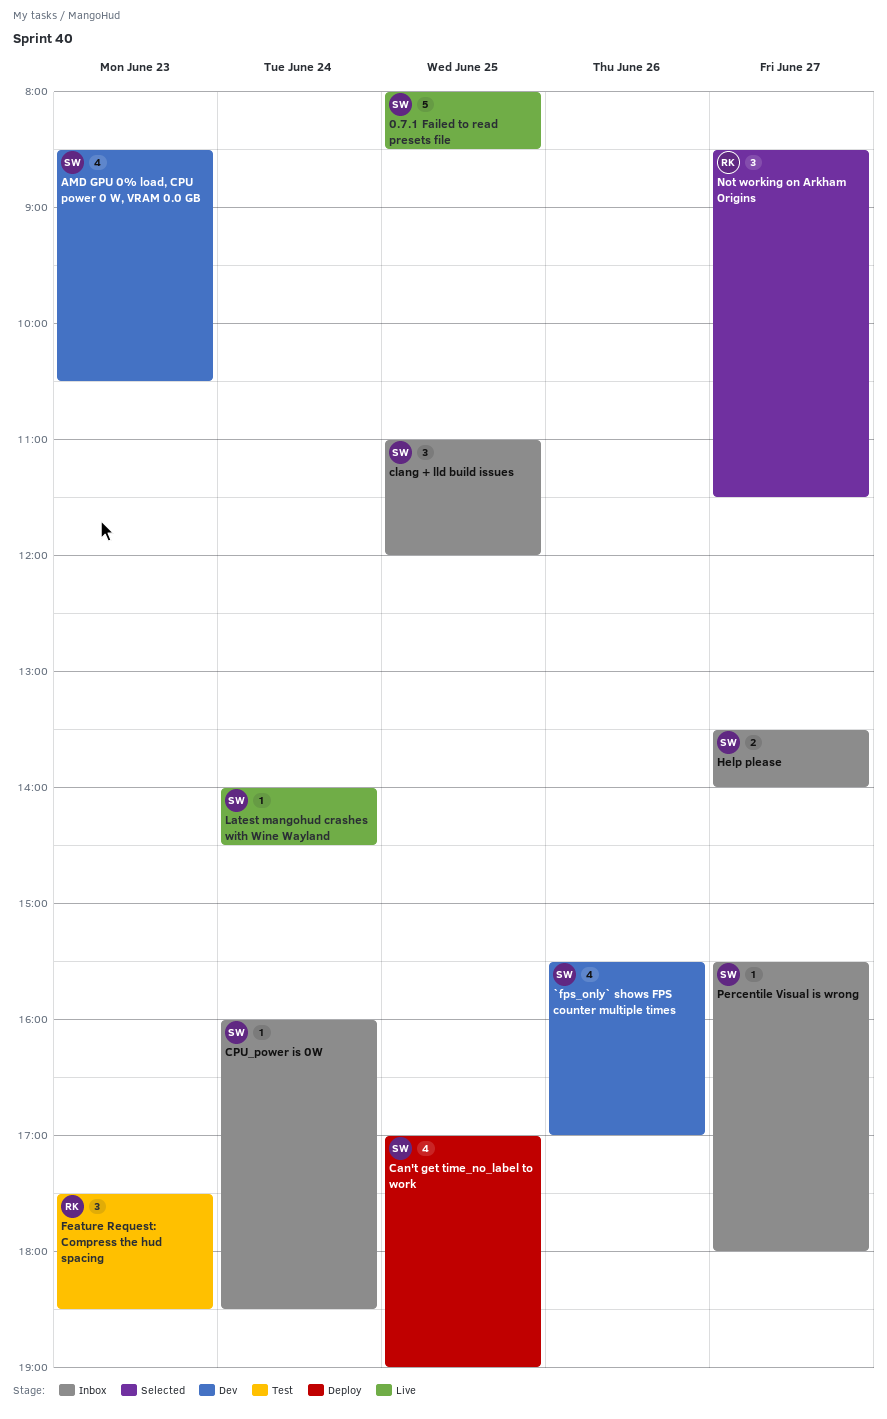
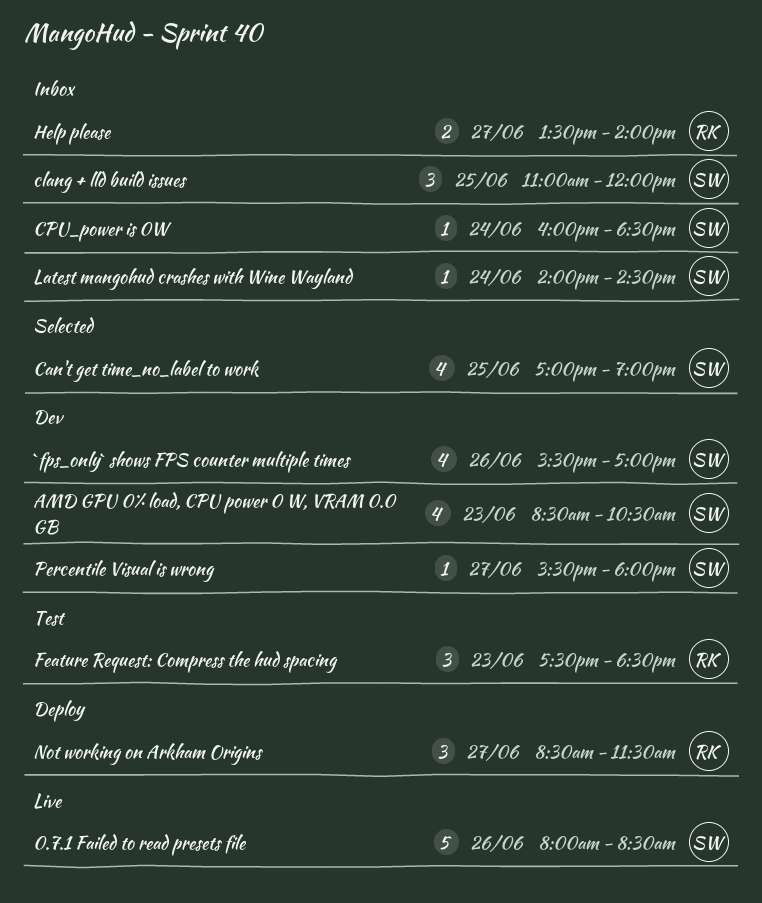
0.7.1 Failed to read presets file, day: Jun 25 -> Jun 26
Can't get time_no_label to work, status: Deploy -> Selected
Help please, owner: SW -> RK
Latest mangohud crashes with Wine Wayland, status: Live -> Inbox
Not working on Arkham Origins, status: Selected -> Deploy
Percentile Visual is wrong, status: Inbox -> Dev

